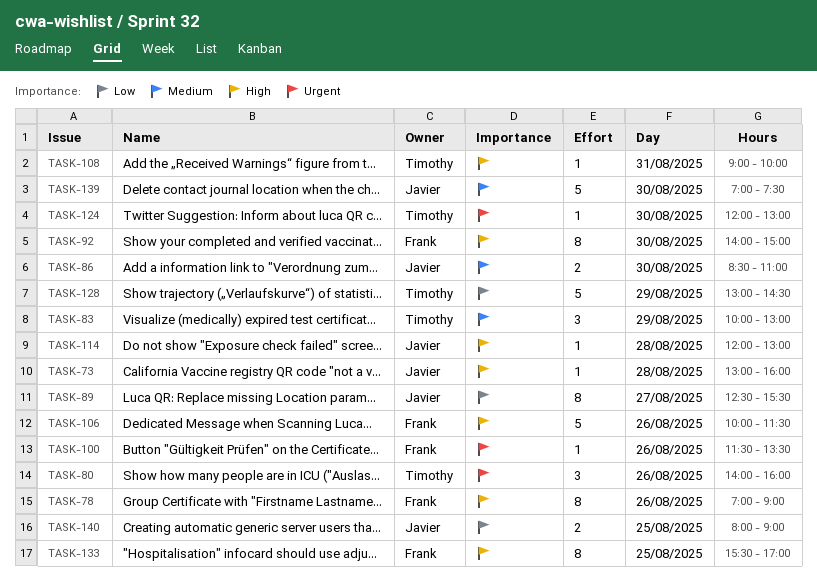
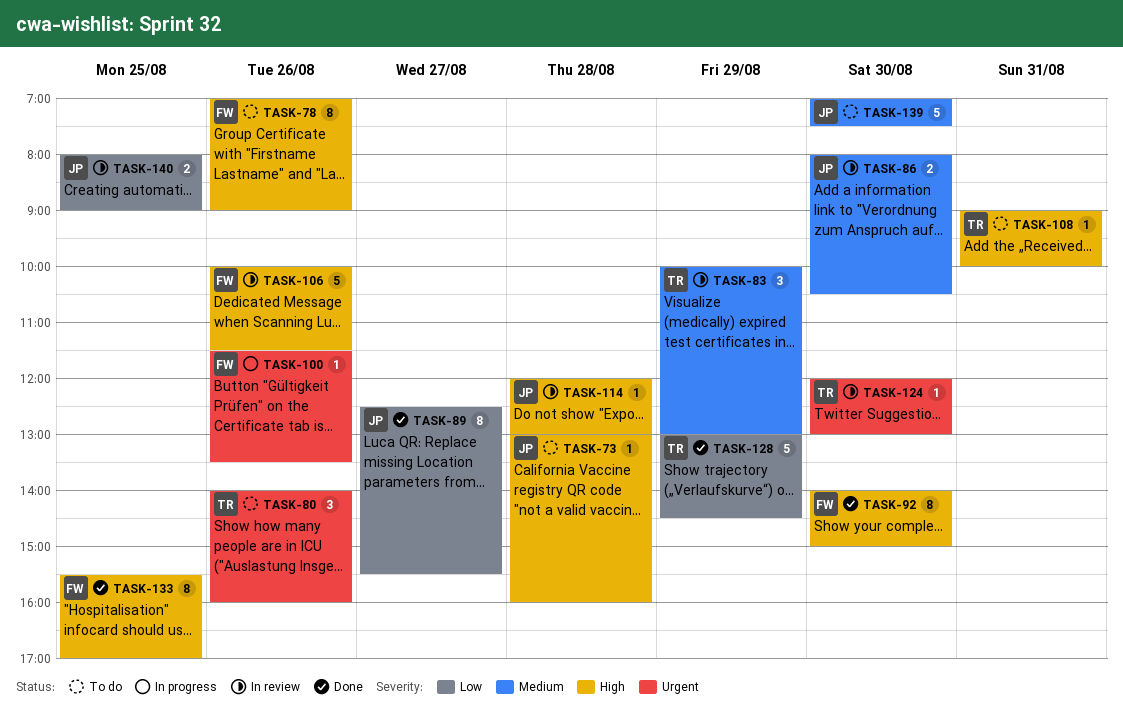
TASK-86, begins: 08:30 -> 08:00
TASK-86, ends: 11:00 -> 10:30

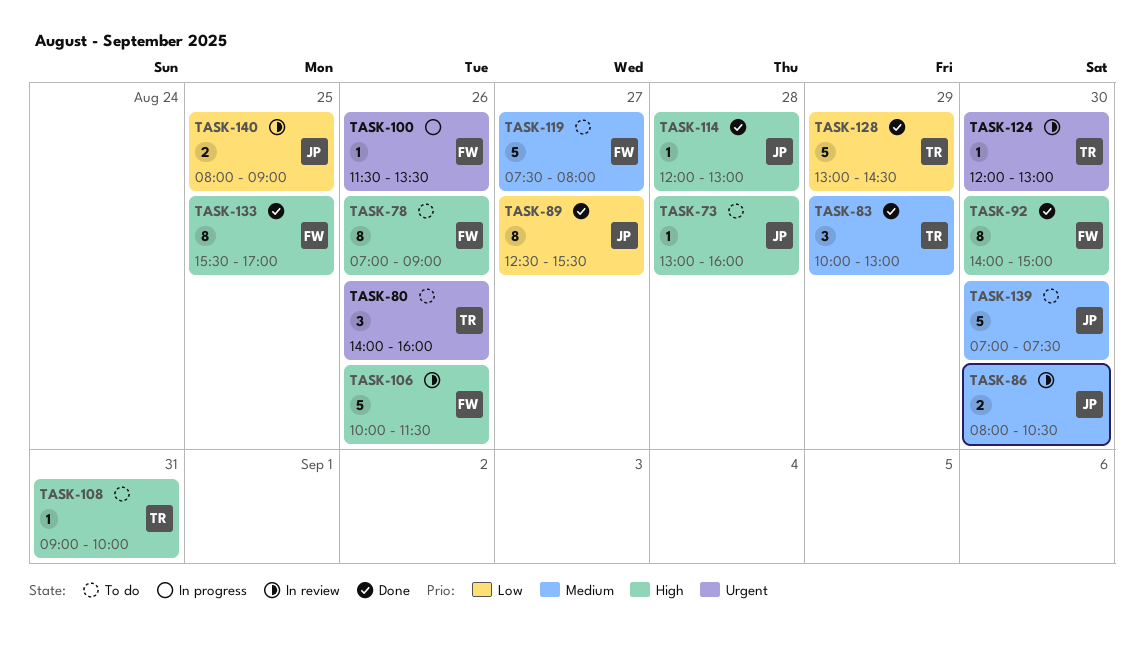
TASK-83, status: In review -> Done
TASK-114, status: In review -> Done
TASK-119: none -> present

